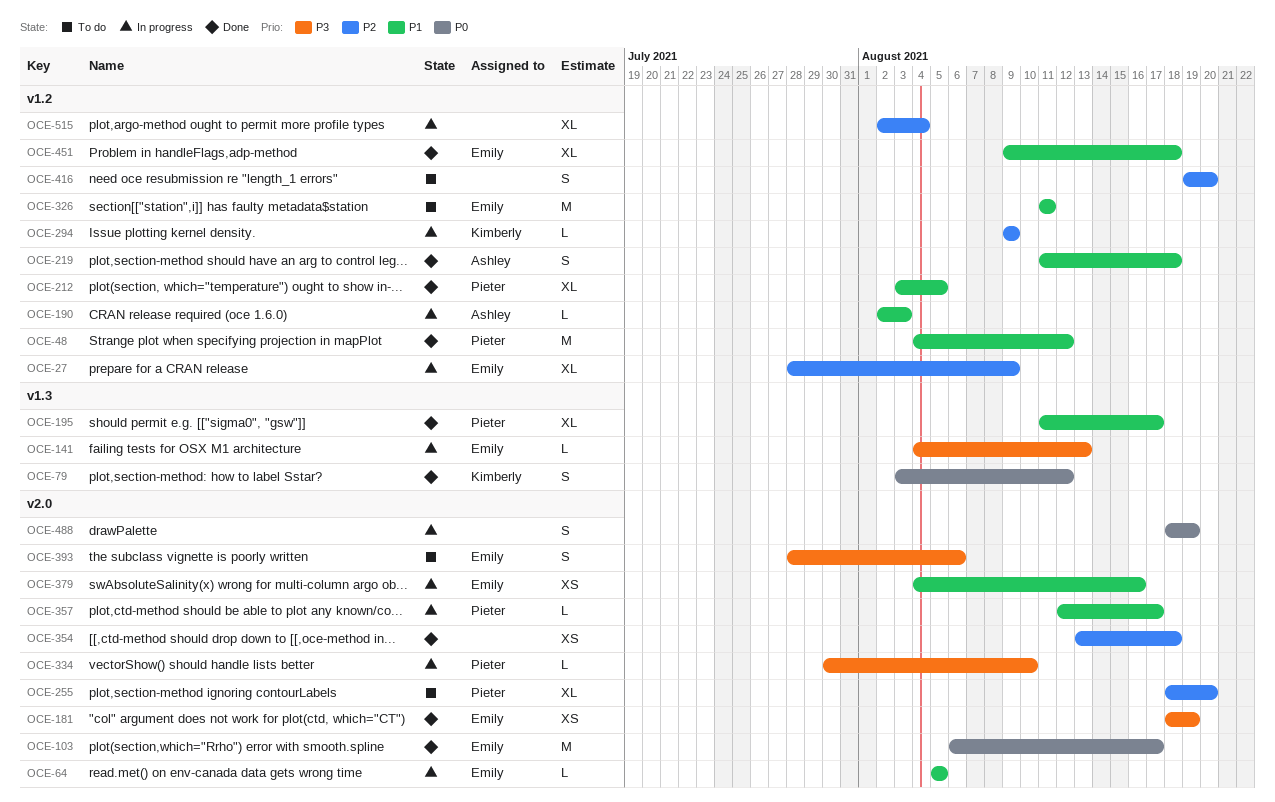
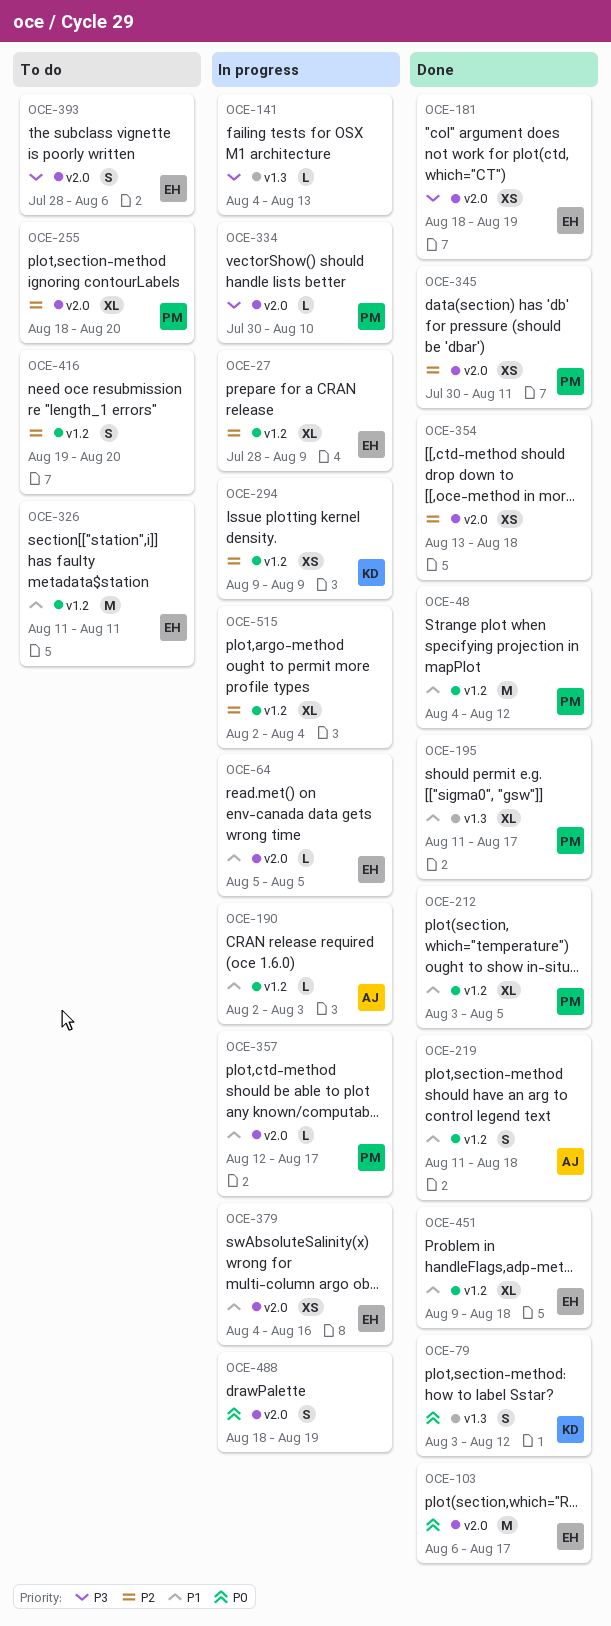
OCE-141, owner: Emily -> none
OCE-294, estimate: L -> XS
OCE-345: none -> present

